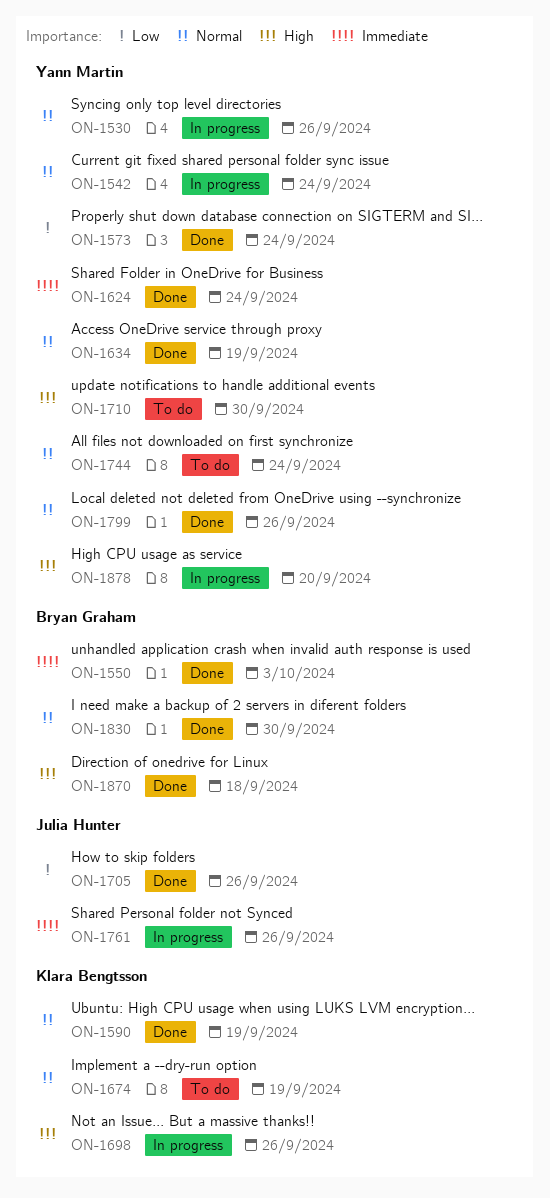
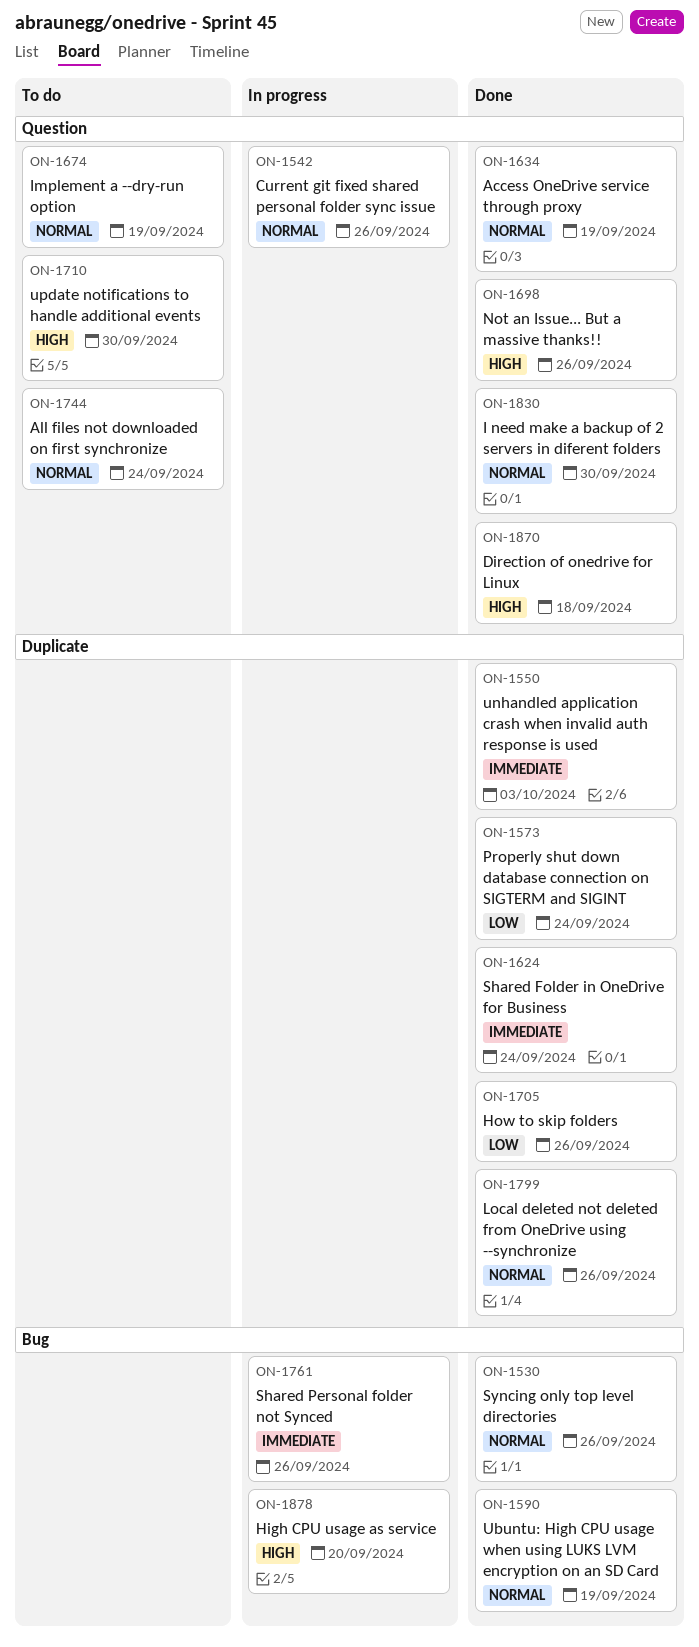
ON-1530, status: In progress -> Done
ON-1542, due: Sep 24 -> Sep 26
ON-1698, status: In progress -> Done

